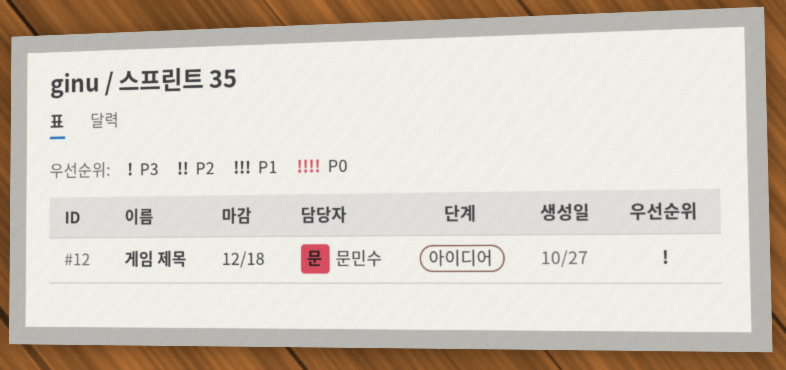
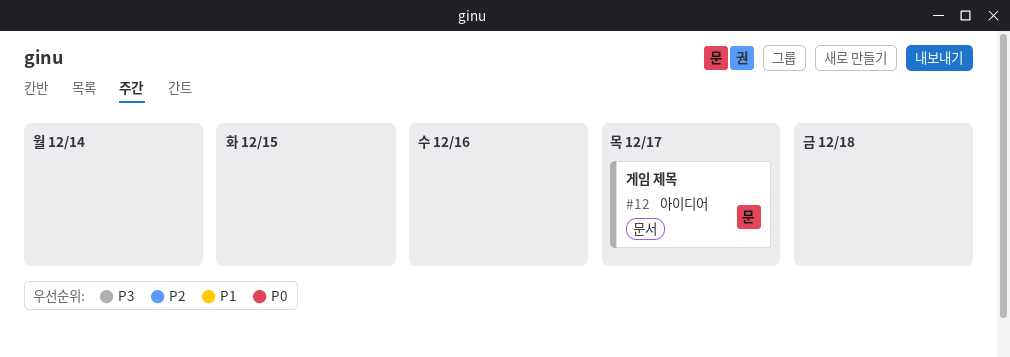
#12, due: Dec 18 -> Dec 17

